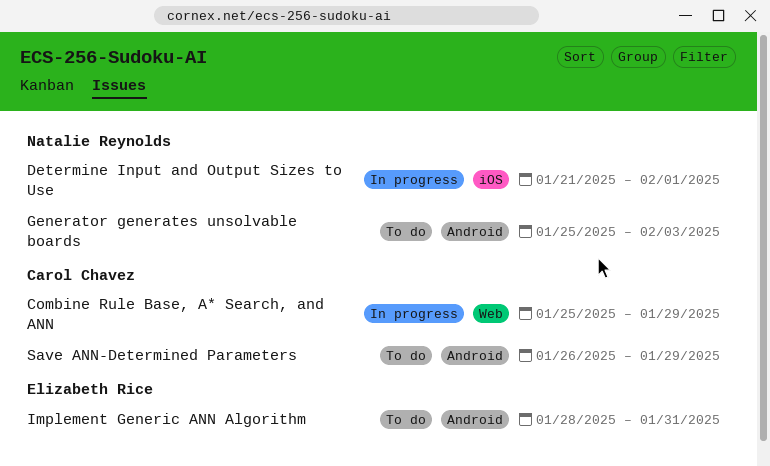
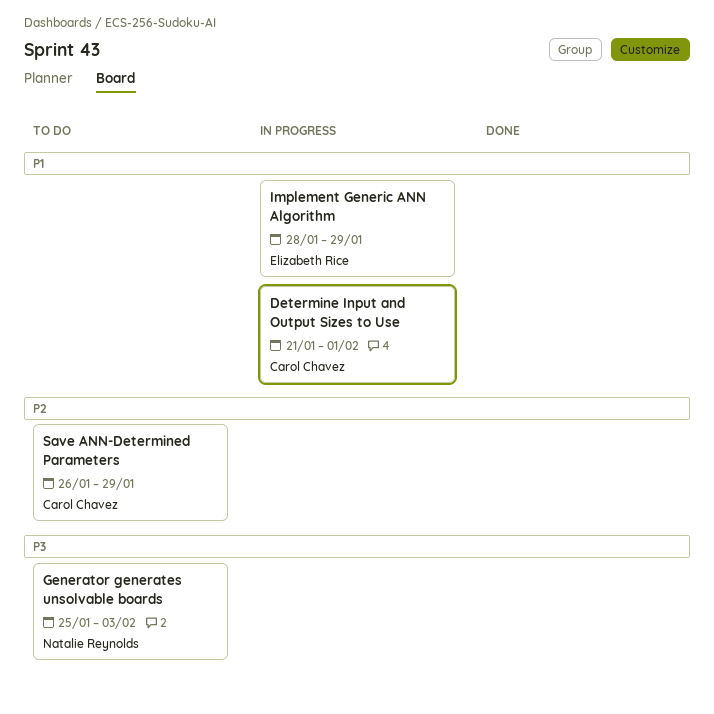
Combine Rule Base, A* Search, and ANN: present -> none
Determine Input and Output Sizes to Use, owner: Natalie Reynolds -> Carol Chavez
Implement Generic ANN Algorithm, status: To do -> In progress
Implement Generic ANN Algorithm, due: Jan 31 -> Jan 29

